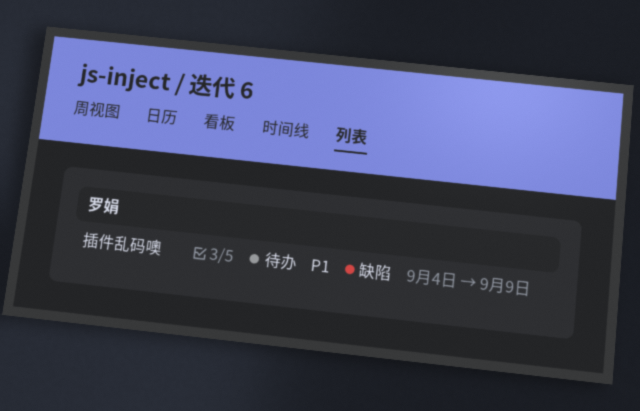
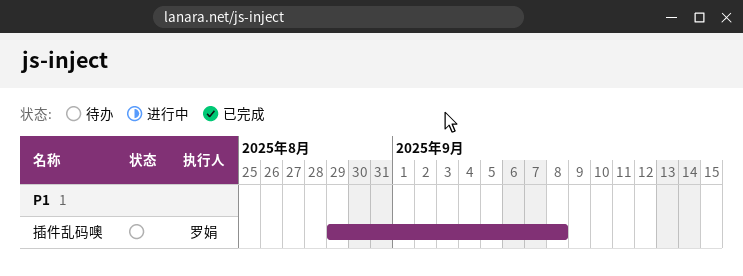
插件乱码噢, start: Sep 4 -> Aug 29
插件乱码噢, due: Sep 9 -> Sep 8

